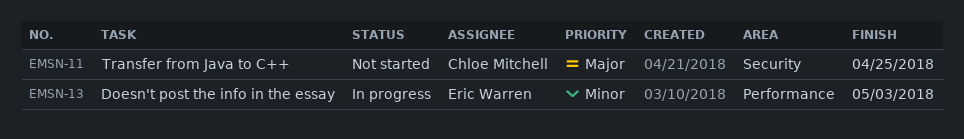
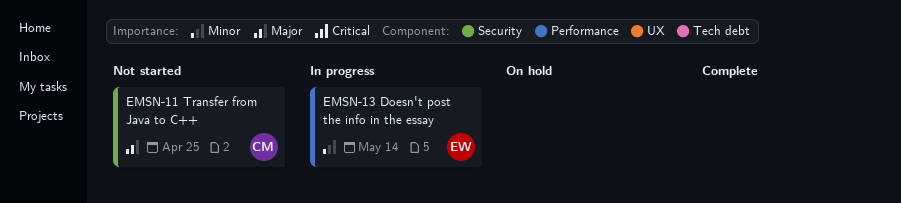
EMSN-13, due: May 3 -> May 14

